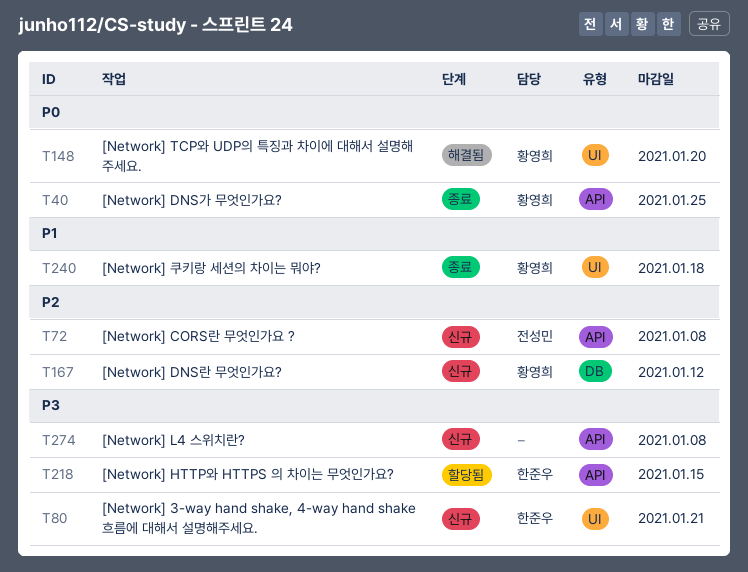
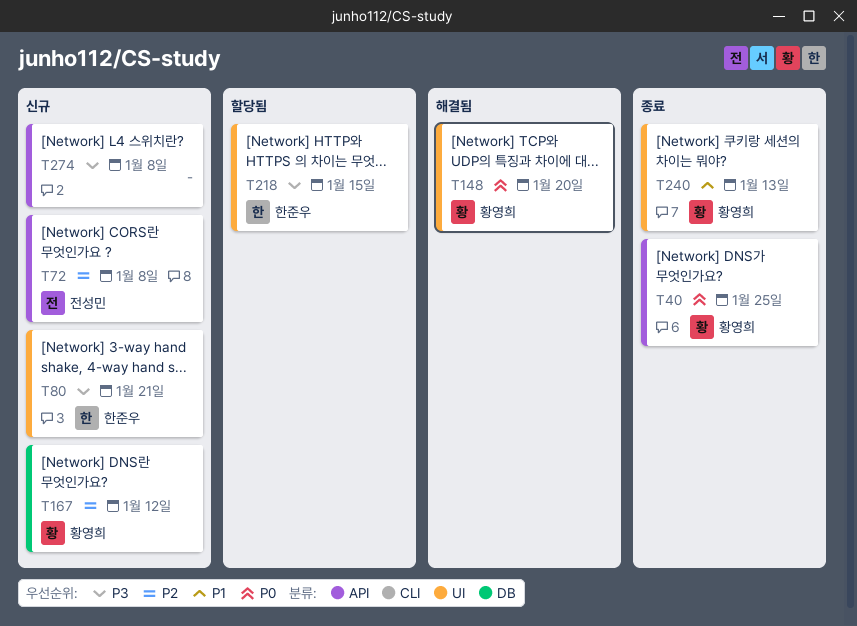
T218, label: API -> UI
T240, due: Jan 18 -> Jan 13

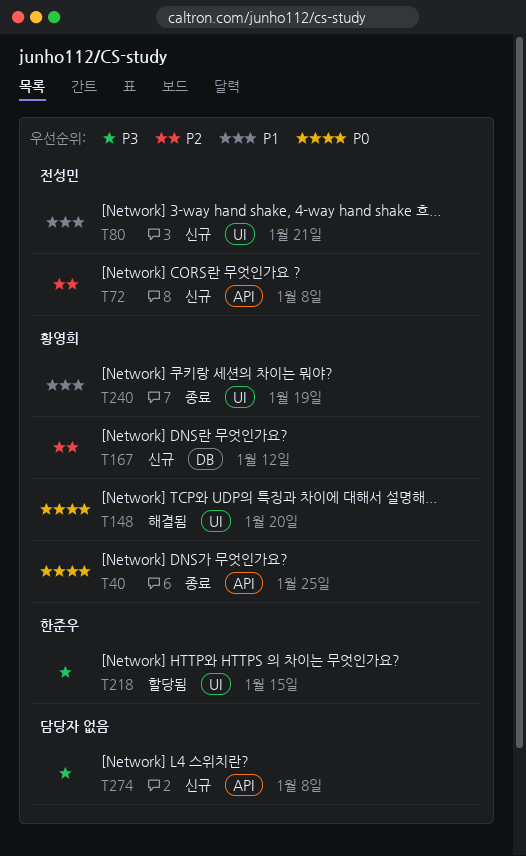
T80, owner: 한준우 -> 전성민
T80, priority: P3 -> P1
T240, due: Jan 13 -> Jan 19

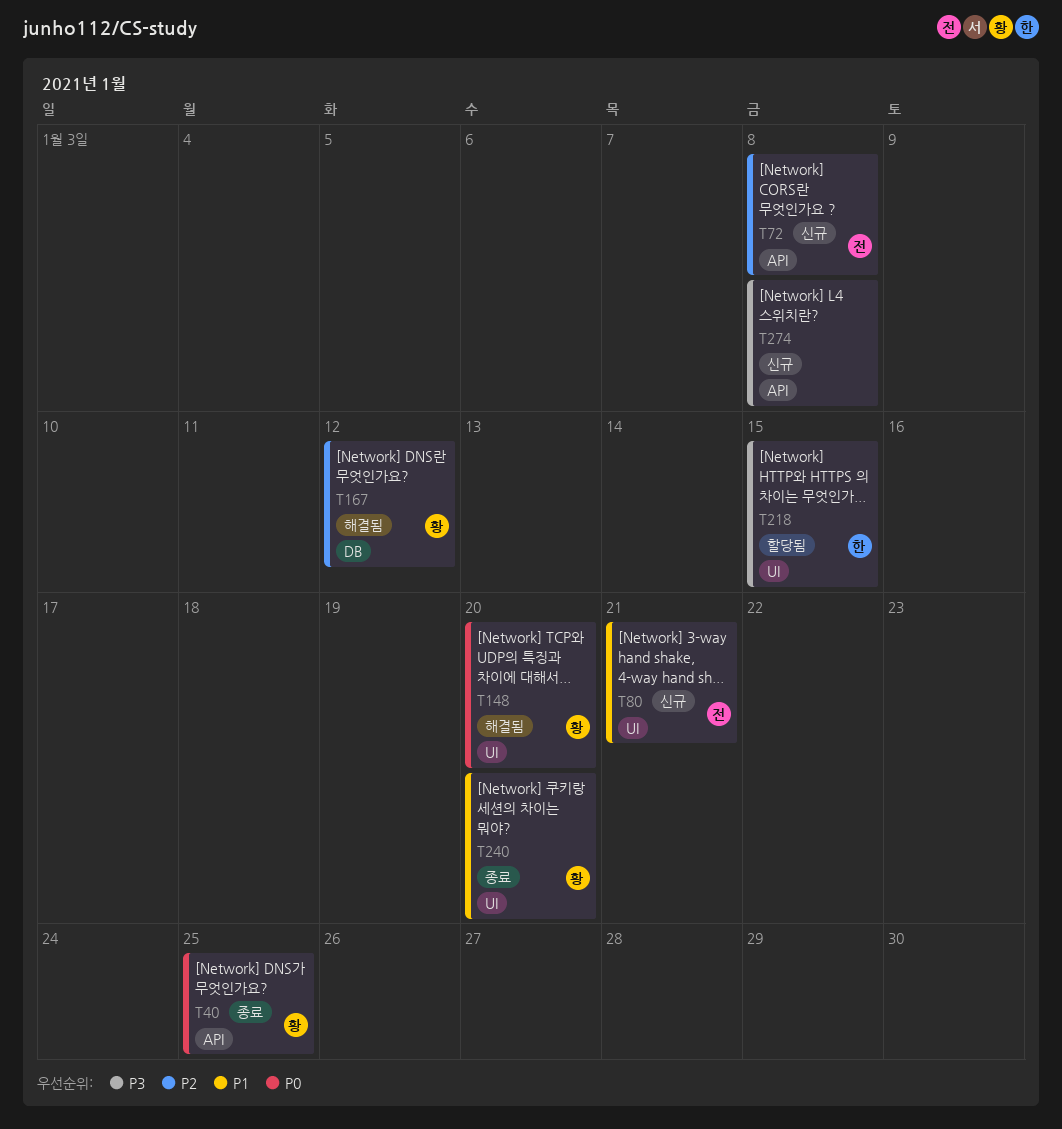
T167, status: 신규 -> 해결됨
T240, due: Jan 19 -> Jan 20

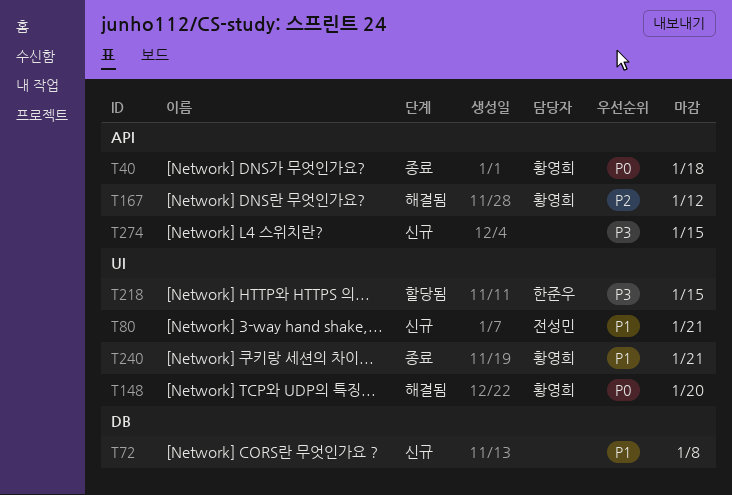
T40, due: Jan 25 -> Jan 18
T72, owner: 전성민 -> none
T72, priority: P2 -> P1
T72, label: API -> DB
T167, label: DB -> API
T240, due: Jan 20 -> Jan 21
T274, due: Jan 8 -> Jan 15

